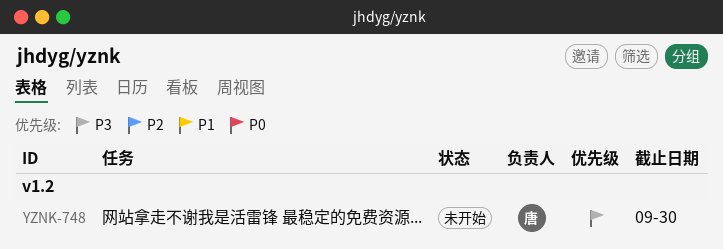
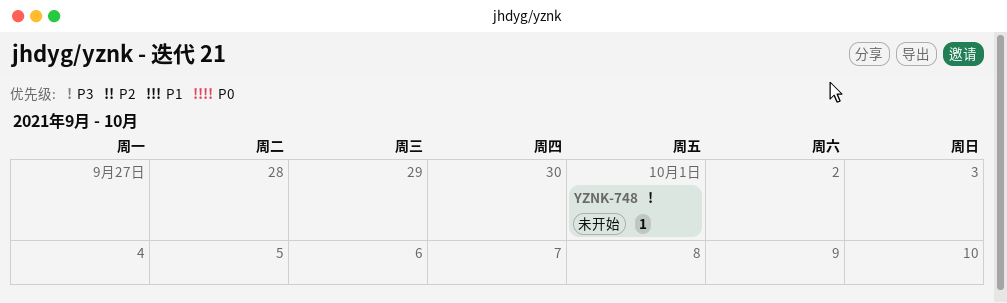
YZNK-748, due: Sep 30 -> Oct 1

